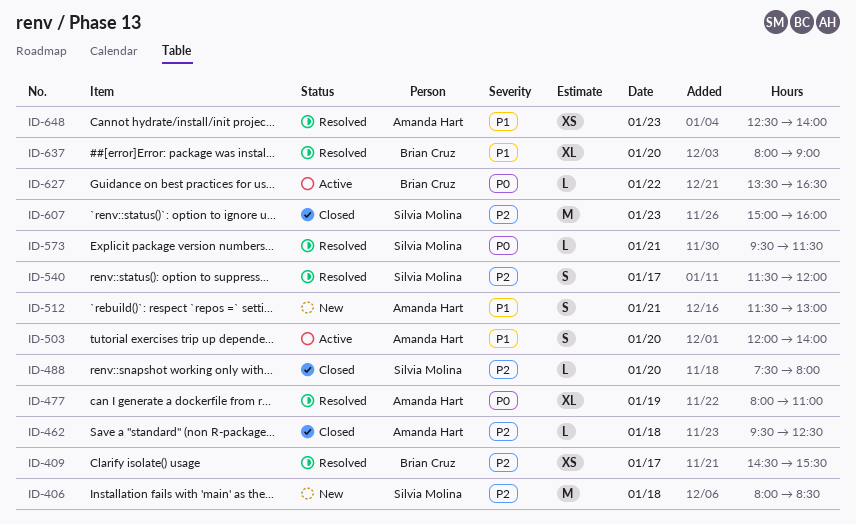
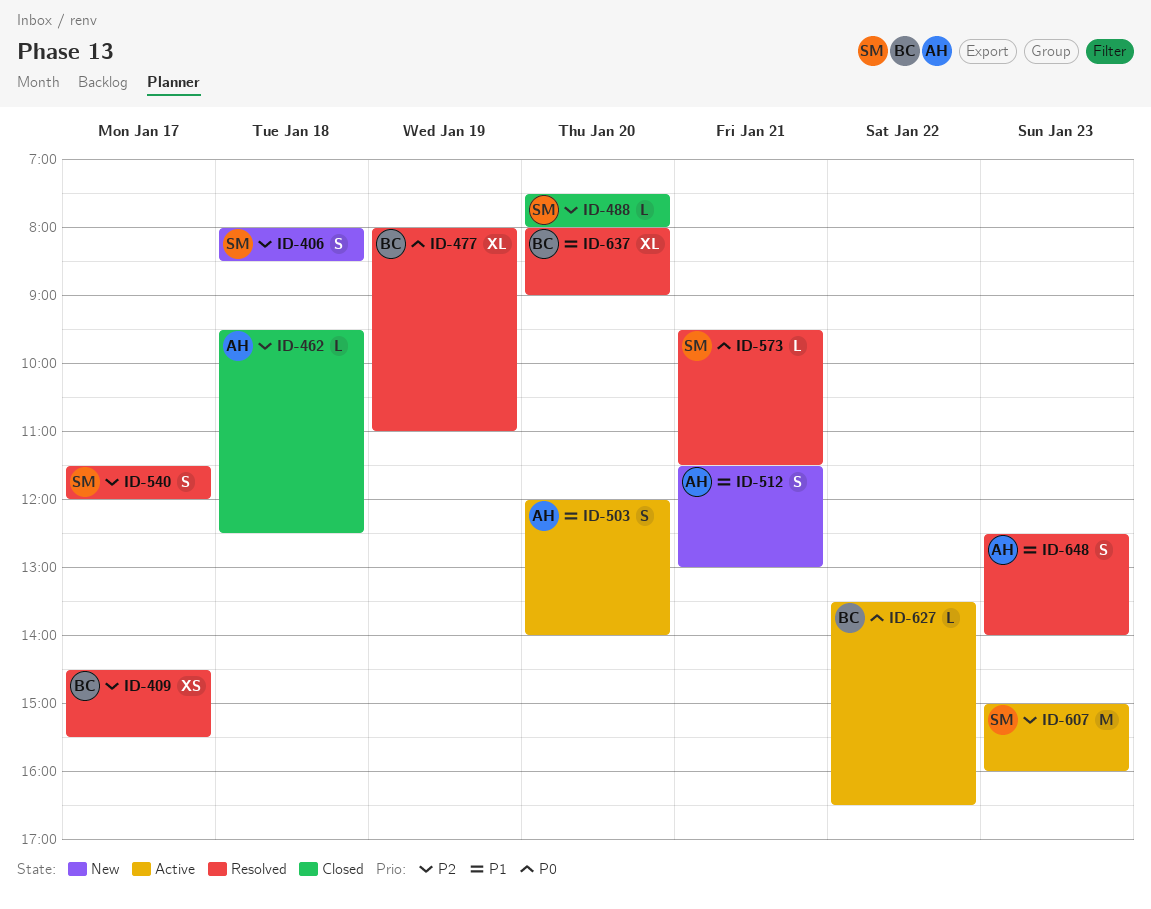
ID-406, estimate: M -> S
ID-477, owner: Amanda Hart -> Brian Cruz
ID-607, status: Closed -> Active
ID-648, estimate: XS -> S

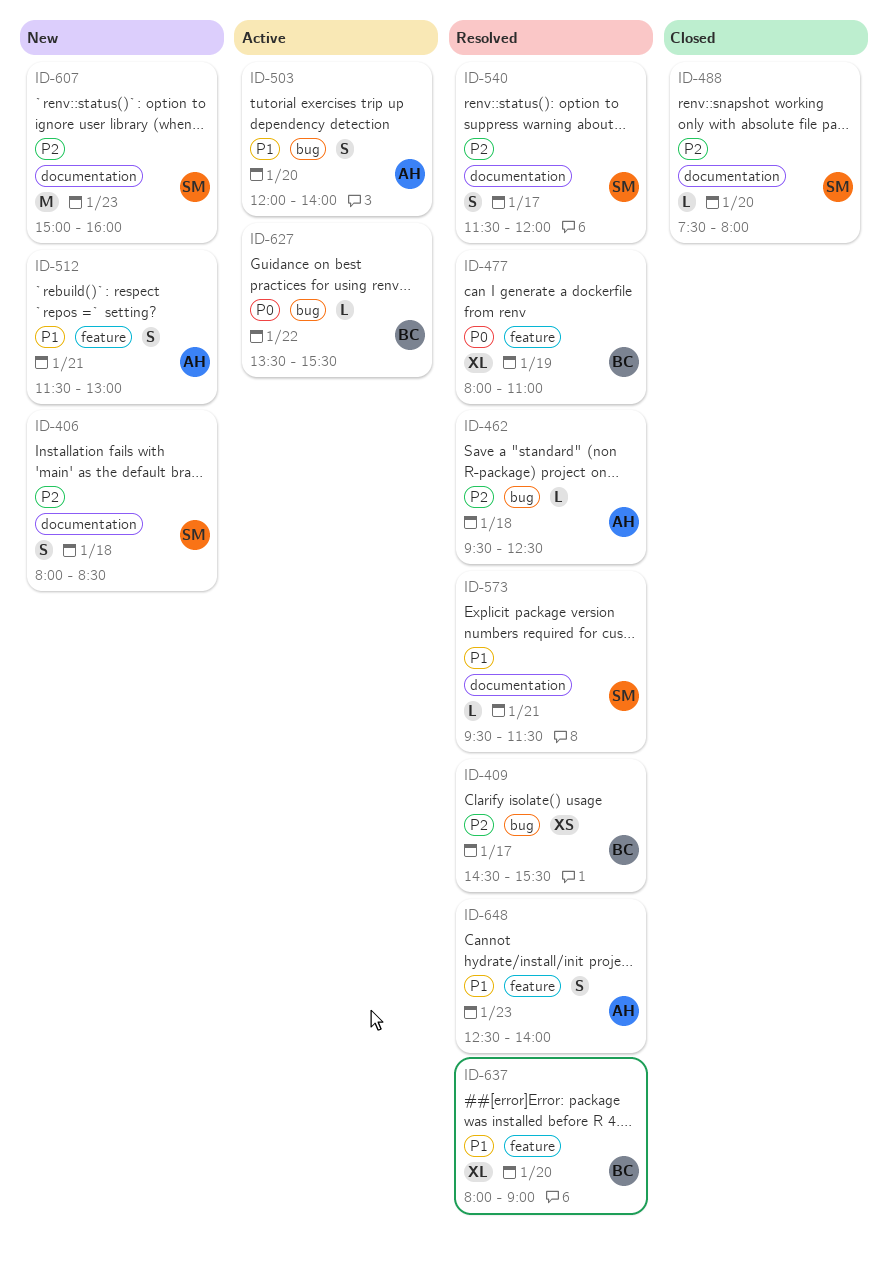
ID-462, status: Closed -> Resolved
ID-573, priority: P0 -> P1
ID-607, status: Active -> New
ID-627, ends: 16:30 -> 15:30

